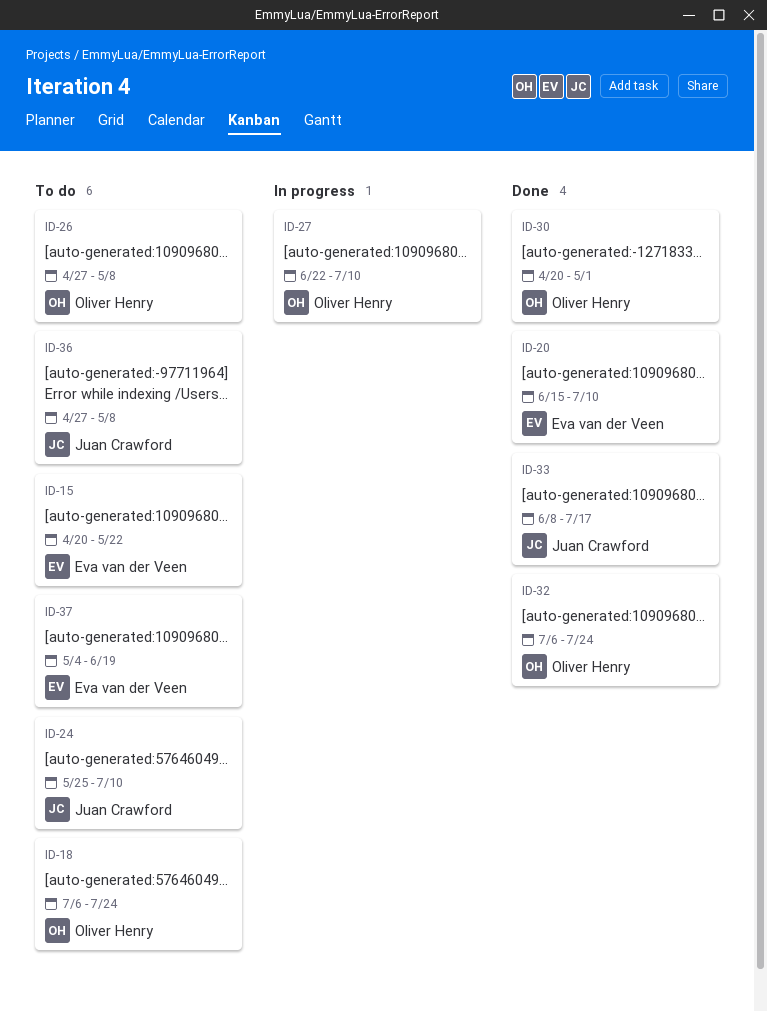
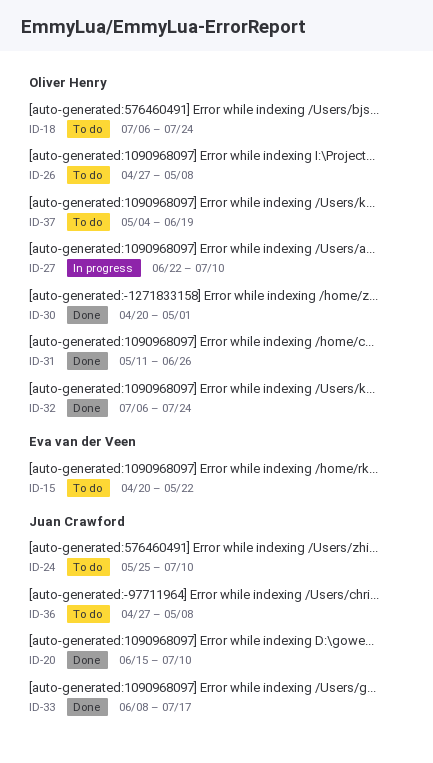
ID-20, owner: Eva van der Veen -> Juan Crawford
ID-31: none -> present
ID-37, owner: Eva van der Veen -> Oliver Henry

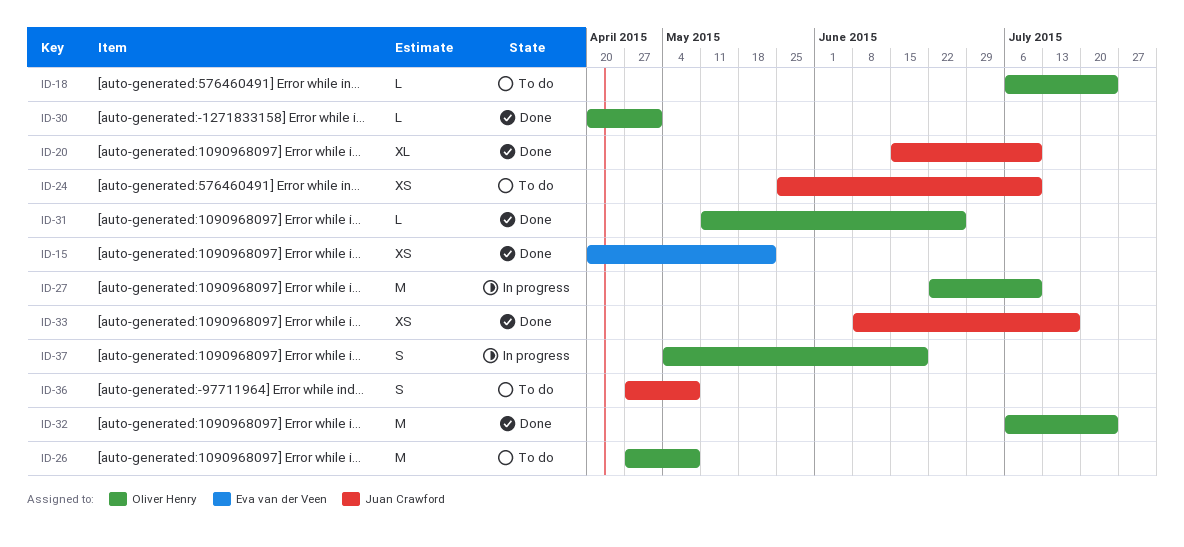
ID-15, status: To do -> Done
ID-37, status: To do -> In progress

